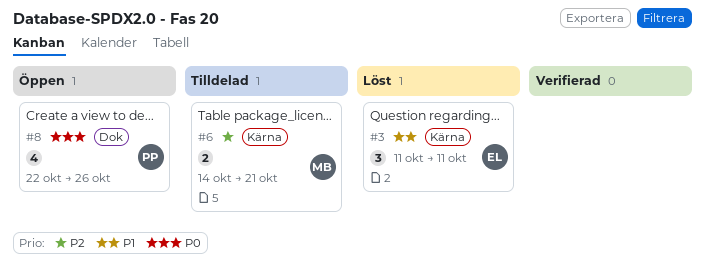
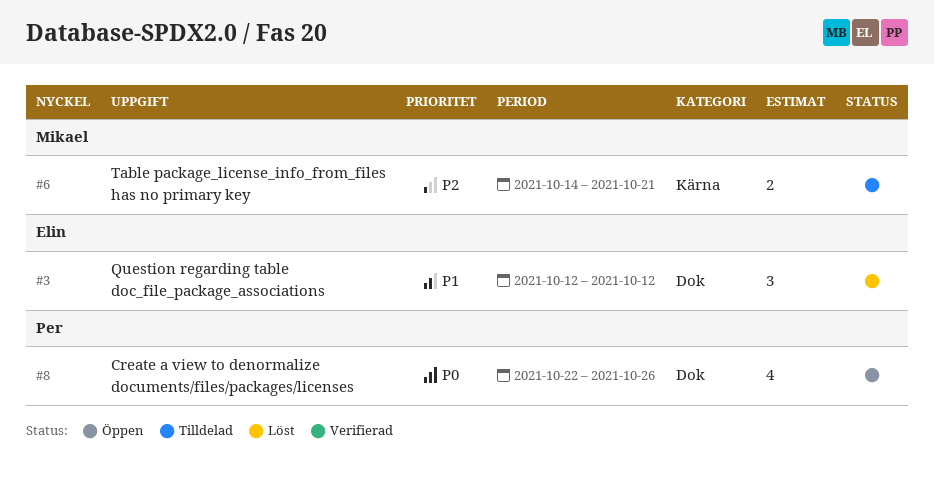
#3, label: Kärna -> Dok
#3, start: Oct 11 -> Oct 12
#3, due: Oct 11 -> Oct 12

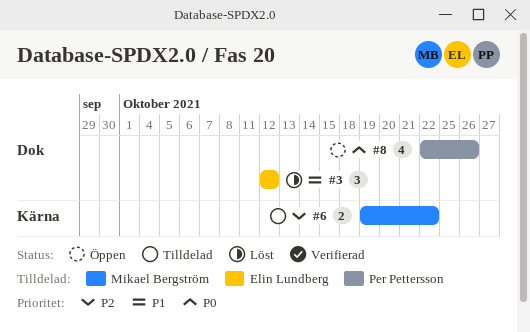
#6, start: Oct 14 -> Oct 19
#6, due: Oct 21 -> Oct 22

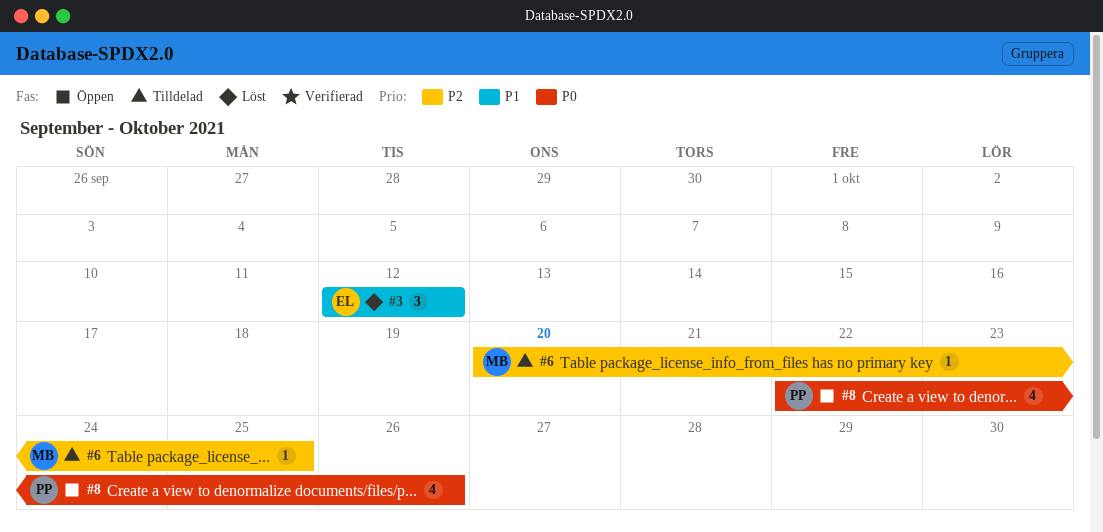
#6, estimate: 2 -> 1
#6, start: Oct 19 -> Oct 20
#6, due: Oct 22 -> Oct 25

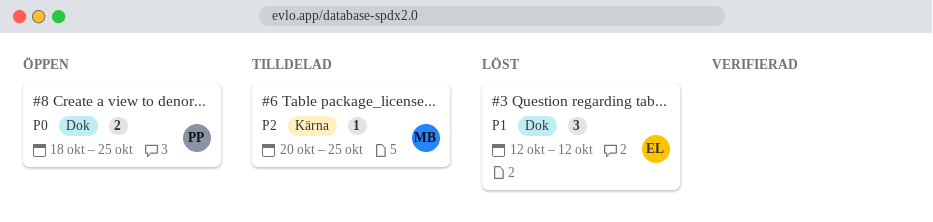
#8, estimate: 4 -> 2
#8, start: Oct 22 -> Oct 18
#8, due: Oct 26 -> Oct 25

